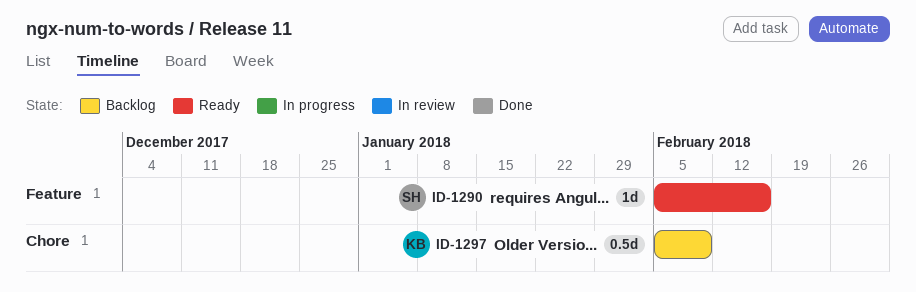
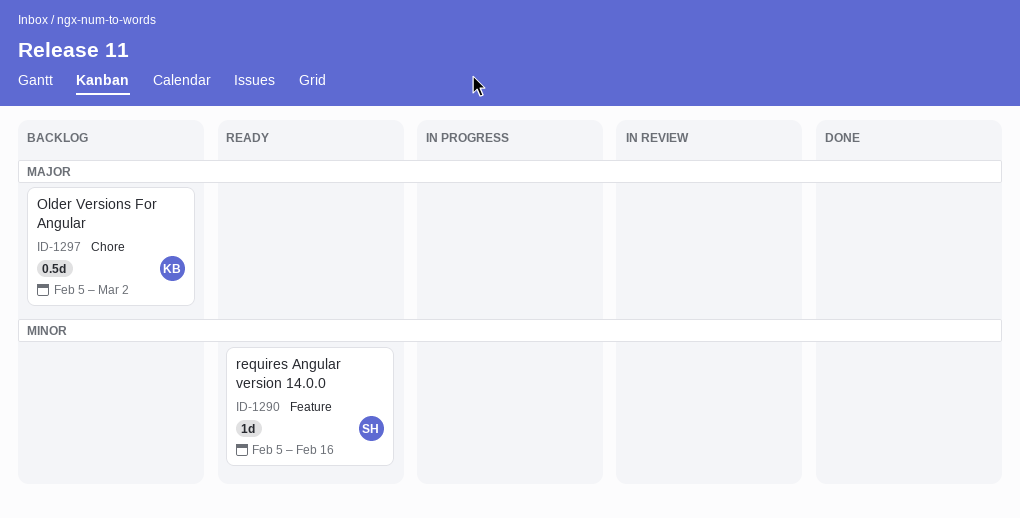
ID-1297, due: Feb 9 -> Mar 2

